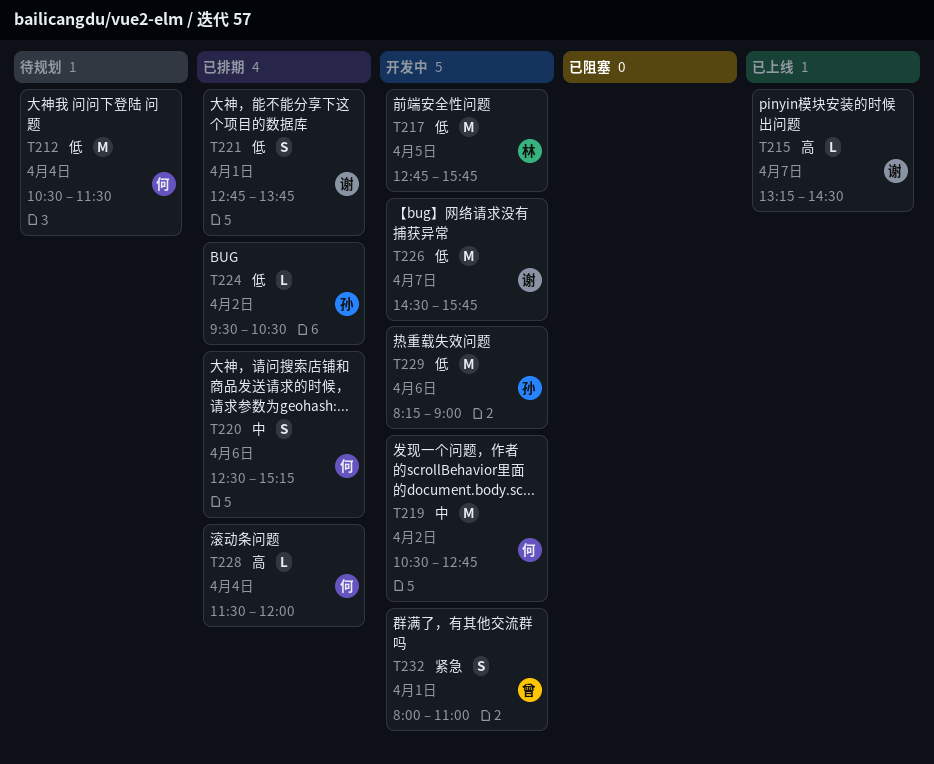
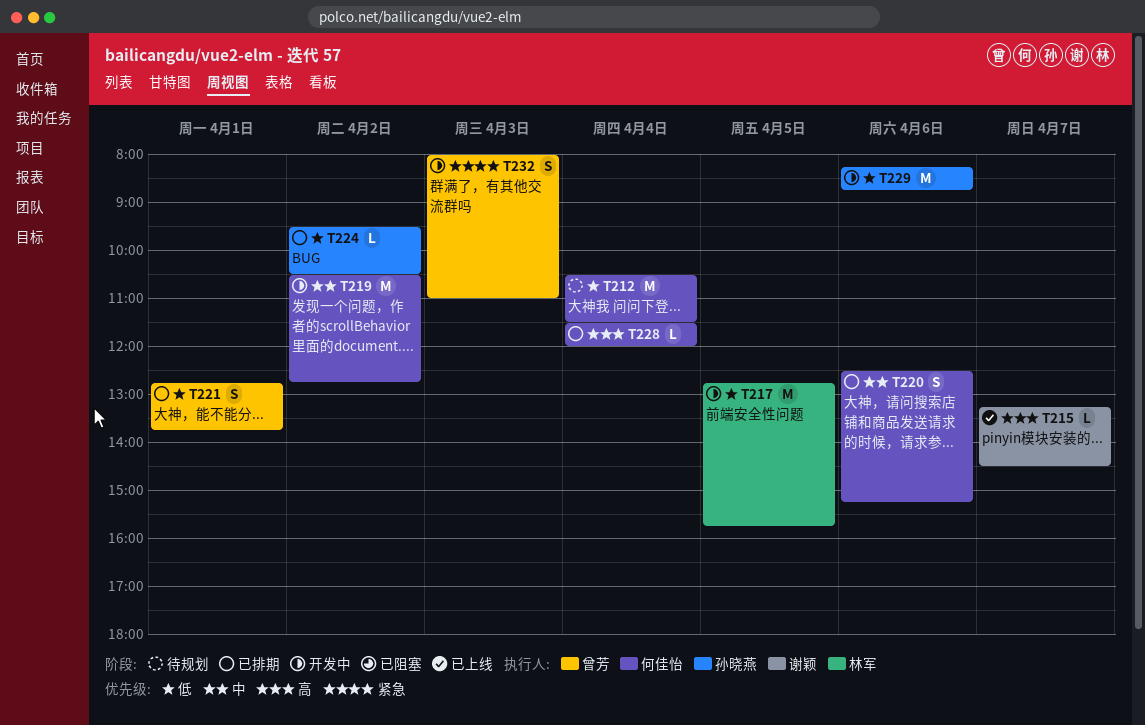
T221, owner: 谢颖 -> 曾芳
T226: present -> none
T229, ends: 09:00 -> 08:45
T232, day: Apr 1 -> Apr 3

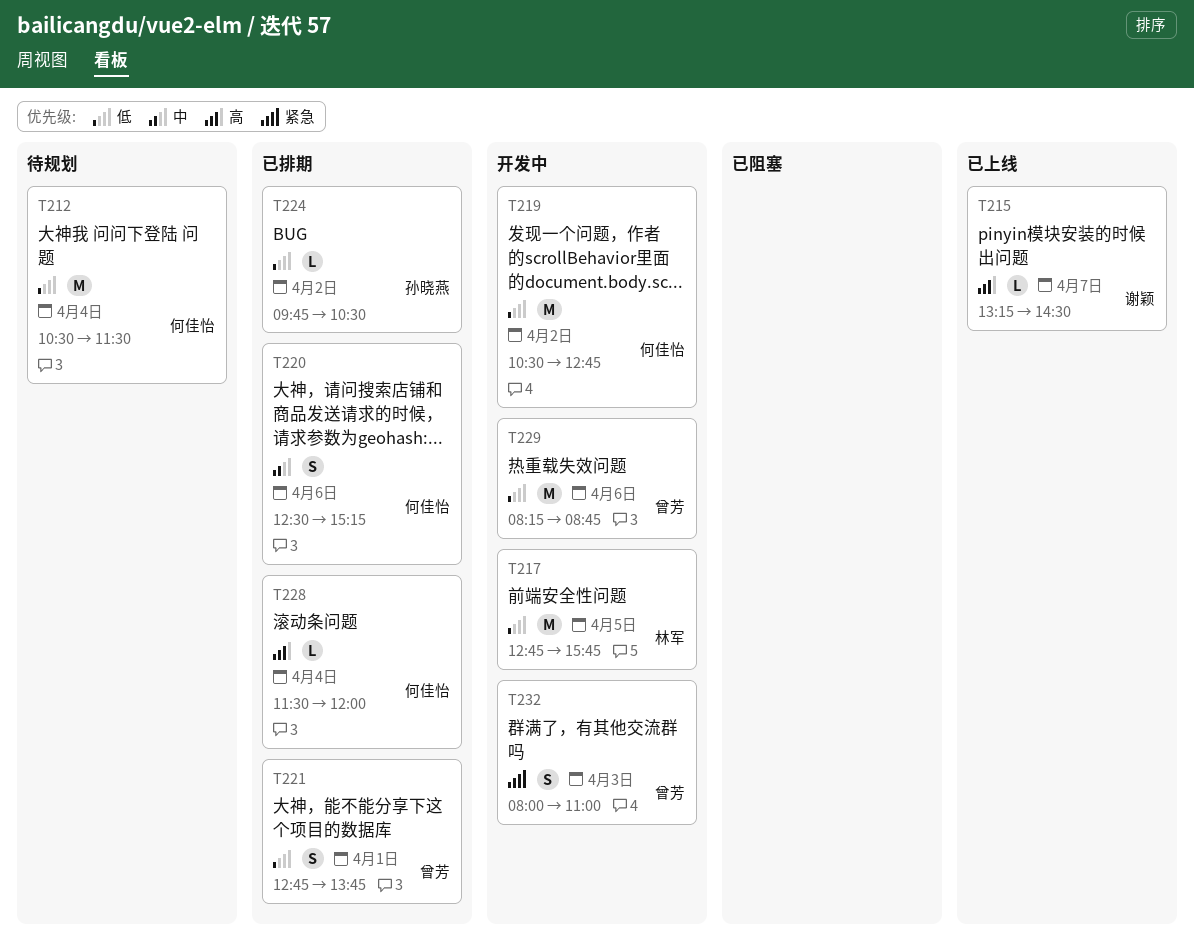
T219, priority: 中 -> 低
T224, begins: 09:30 -> 09:45
T229, owner: 孙晓燕 -> 曾芳

